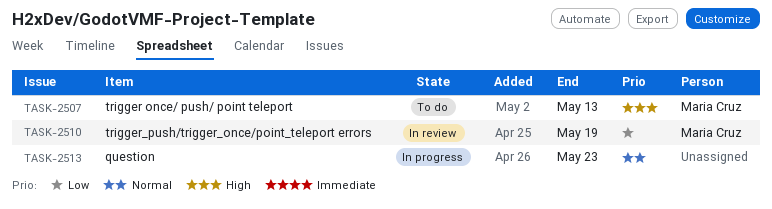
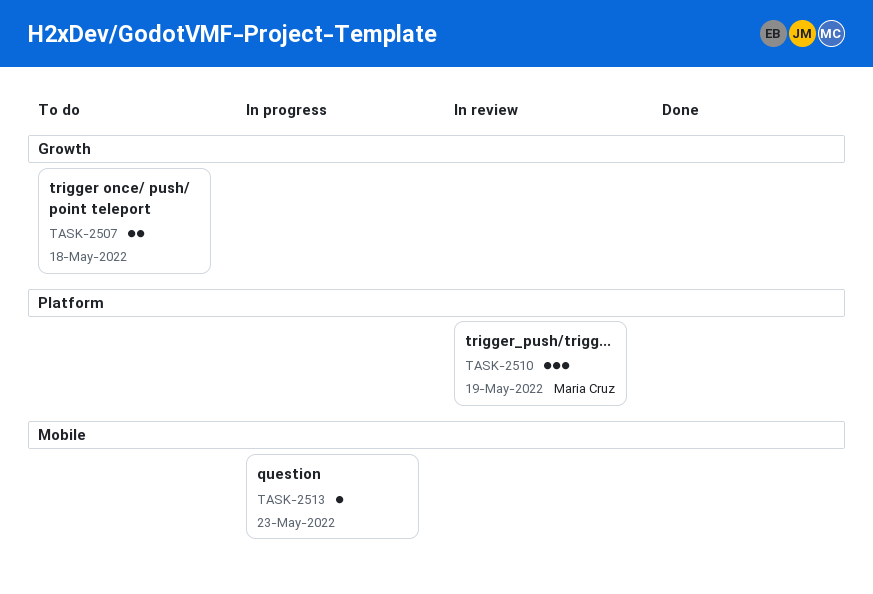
TASK-2507, owner: Maria Cruz -> none
TASK-2507, due: May 13 -> May 18

